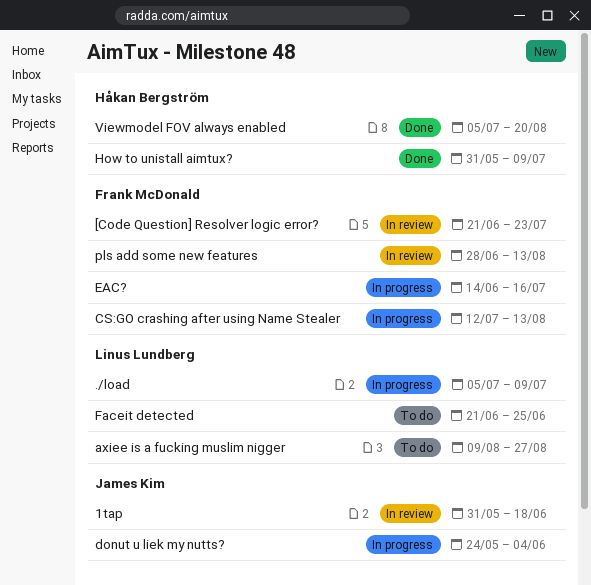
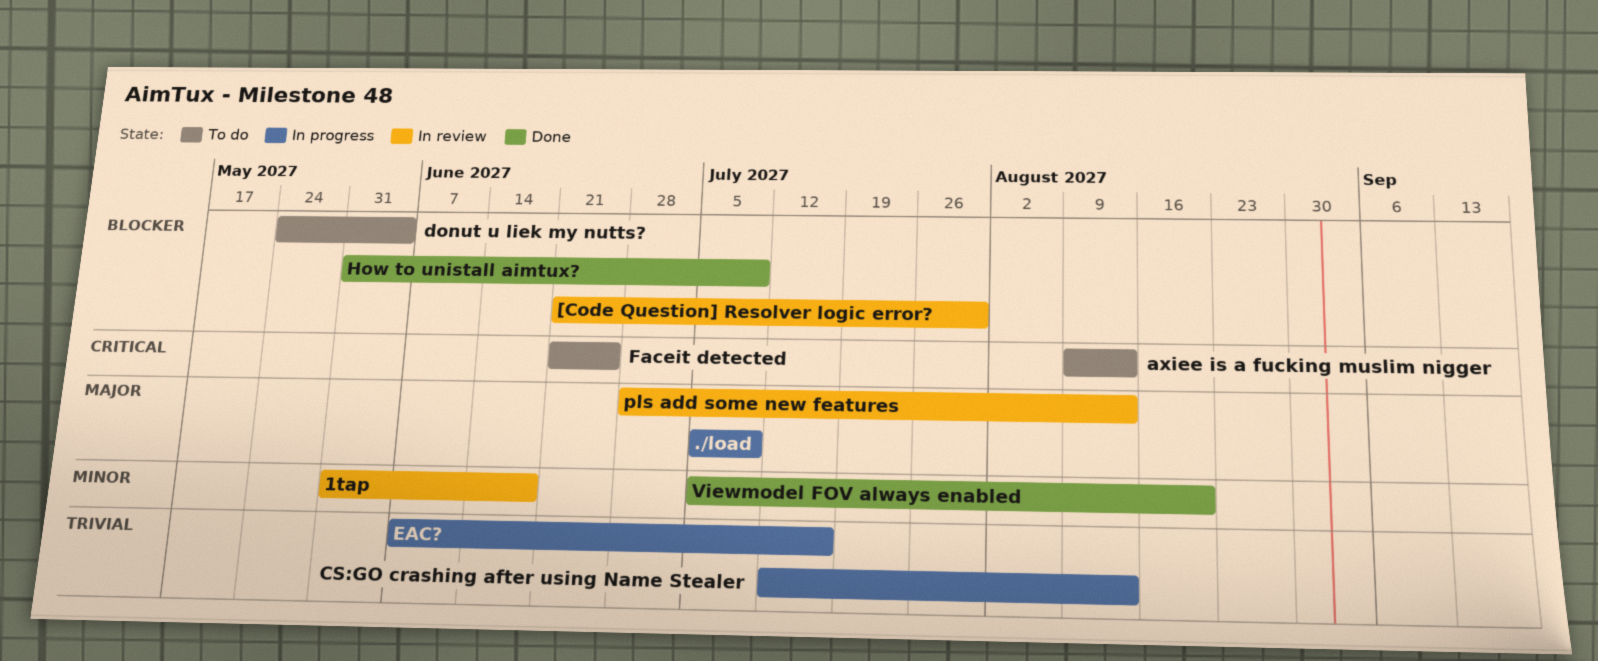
[Code Question] Resolver logic error?, due: Jul 23 -> Jul 30
axiee is a fucking muslim nigger, due: Aug 27 -> Aug 13
donut u liek my nutts?, status: In progress -> To do
EAC?, start: Jun 14 -> Jun 7

